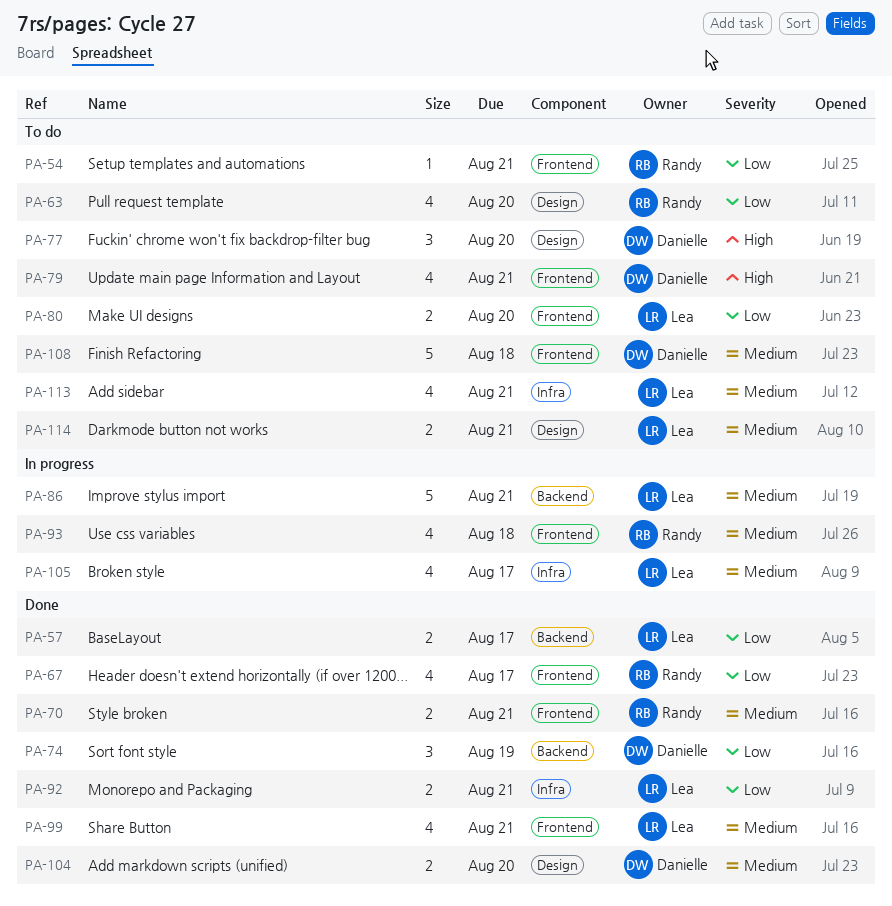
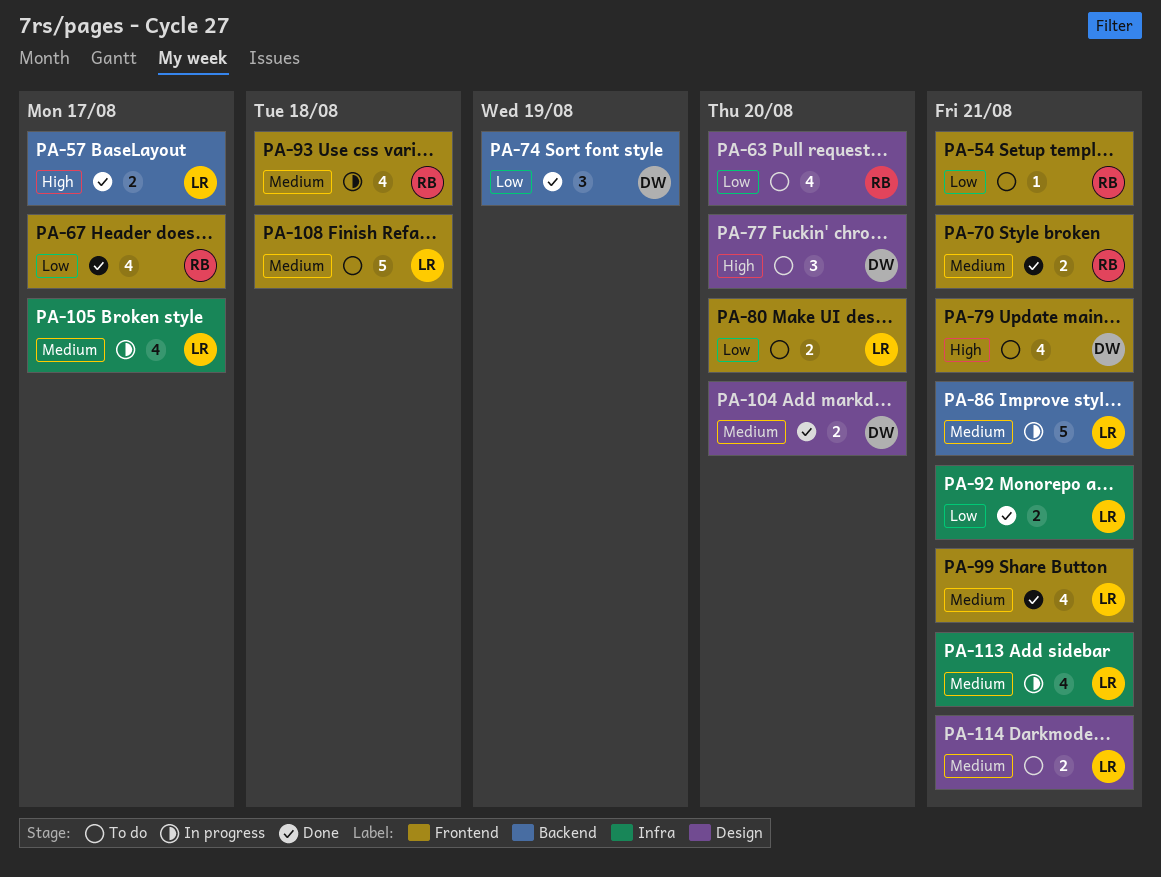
PA-57, priority: Low -> High
PA-108, owner: Danielle -> Lea
PA-113, status: To do -> In progress

